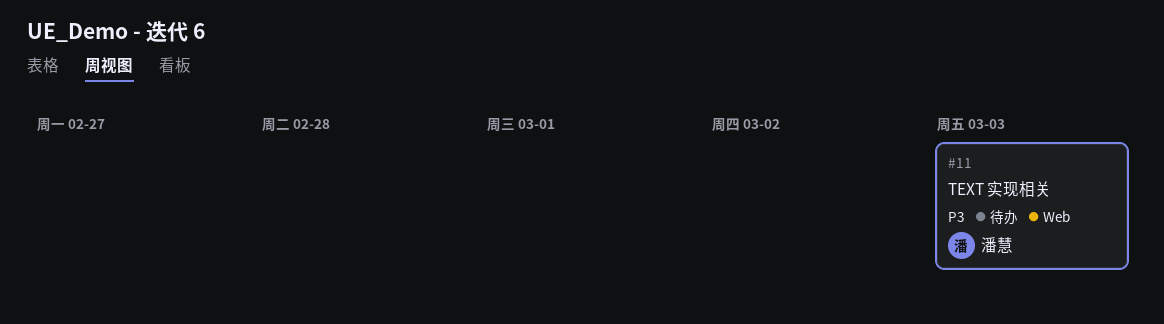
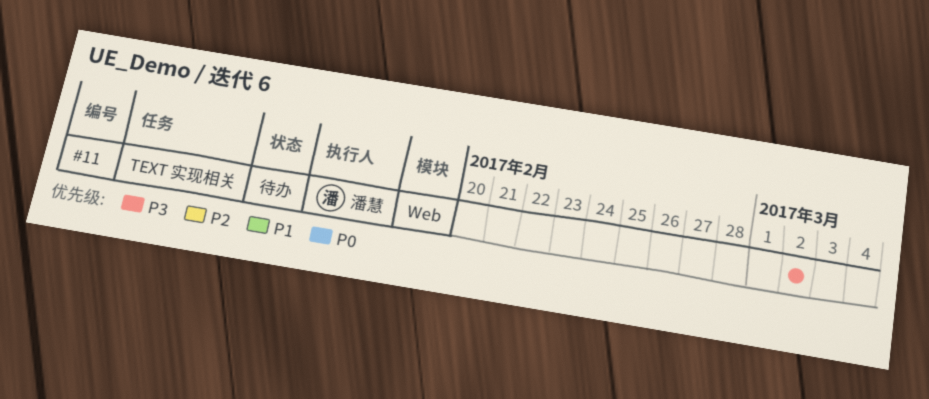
#11, due: Mar 3 -> Mar 2

